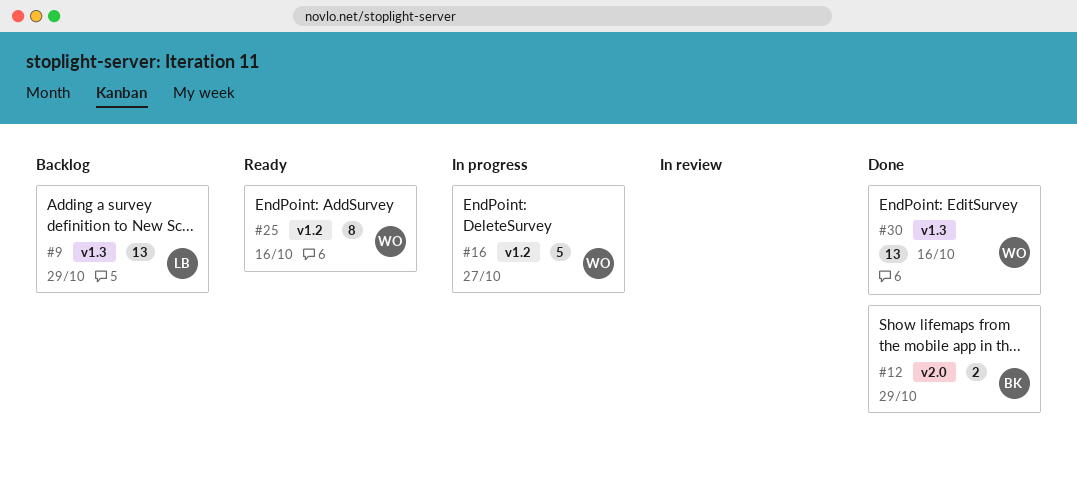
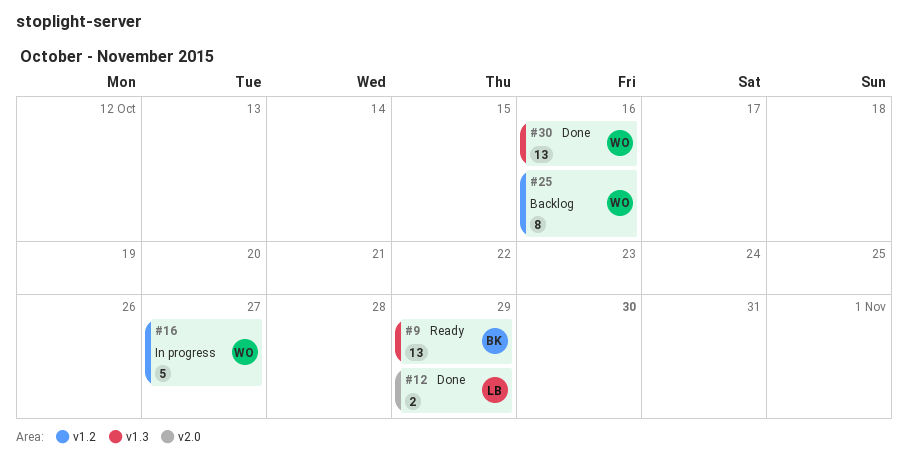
#9, status: Backlog -> Ready
#9, owner: LB -> BK
#12, owner: BK -> LB
#25, status: Ready -> Backlog

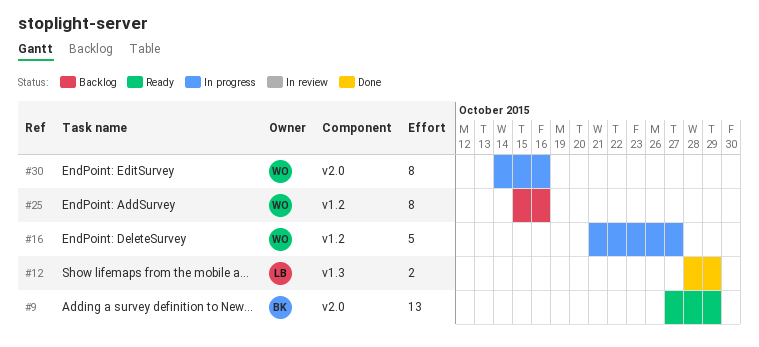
#9, label: v1.3 -> v2.0
#12, label: v2.0 -> v1.3
#30, status: Done -> In progress
#30, label: v1.3 -> v2.0
#30, estimate: 13 -> 8

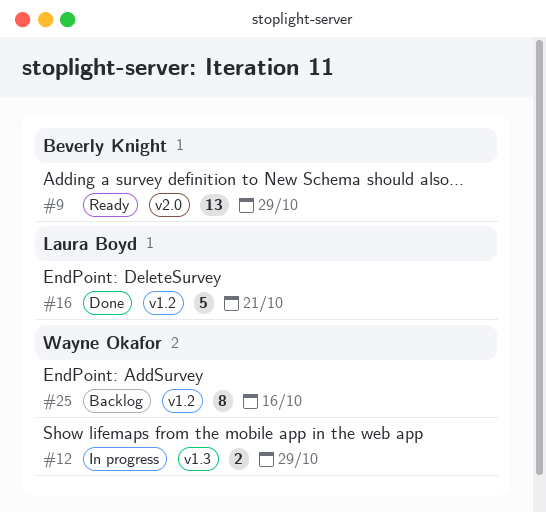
#12, status: Done -> In progress
#12, owner: Laura Boyd -> Wayne Okafor
#16, status: In progress -> Done
#16, owner: Wayne Okafor -> Laura Boyd
#16, due: Oct 27 -> Oct 21
#30: present -> none

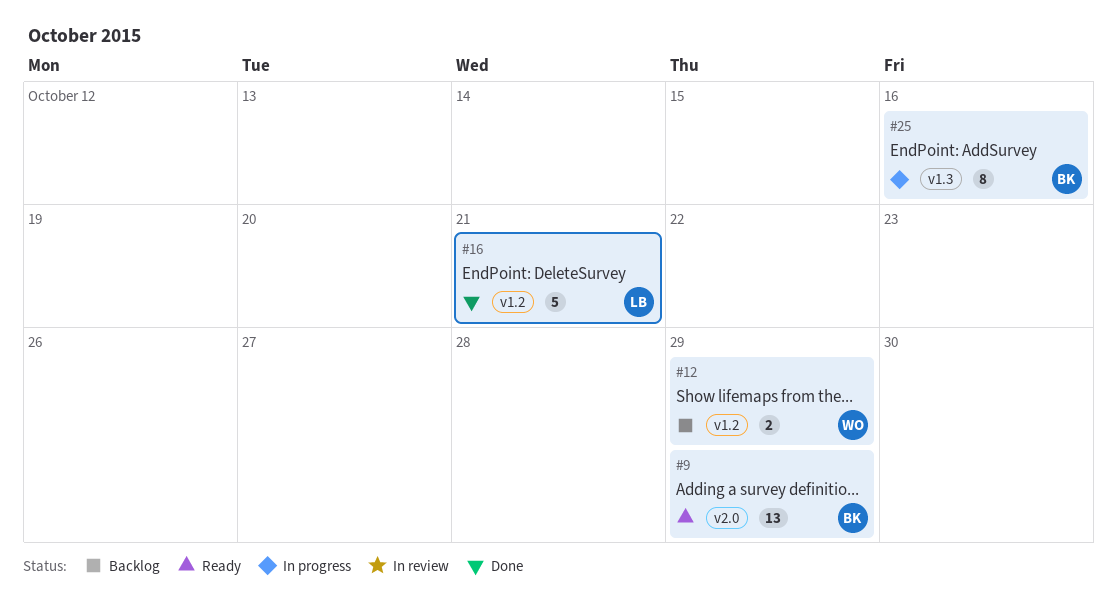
#12, status: In progress -> Backlog
#12, label: v1.3 -> v1.2
#25, status: Backlog -> In progress
#25, owner: Wayne Okafor -> Beverly Knight
#25, label: v1.2 -> v1.3

